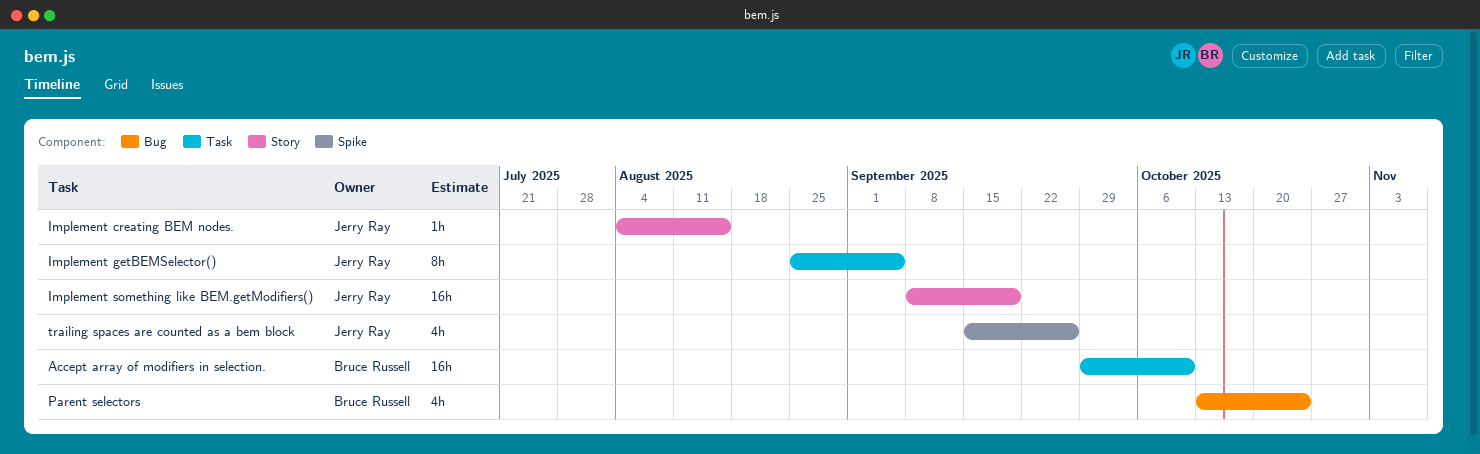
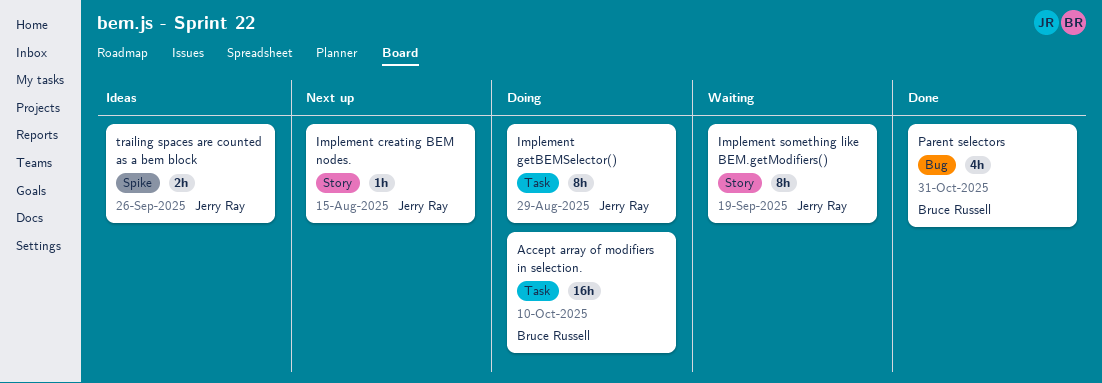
Implement getBEMSelector(), due: Sep 5 -> Aug 29
Implement something like BEM.getModifiers(), estimate: 16h -> 8h
Parent selectors, due: Oct 24 -> Oct 31
trailing spaces are counted as a bem block, estimate: 4h -> 2h

